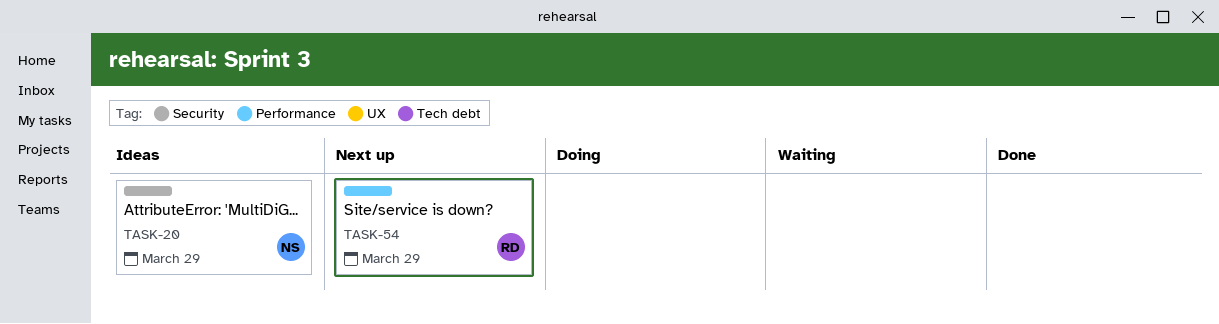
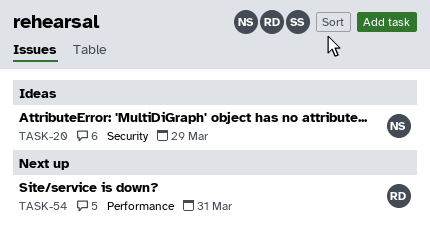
TASK-54, due: Mar 29 -> Mar 31

